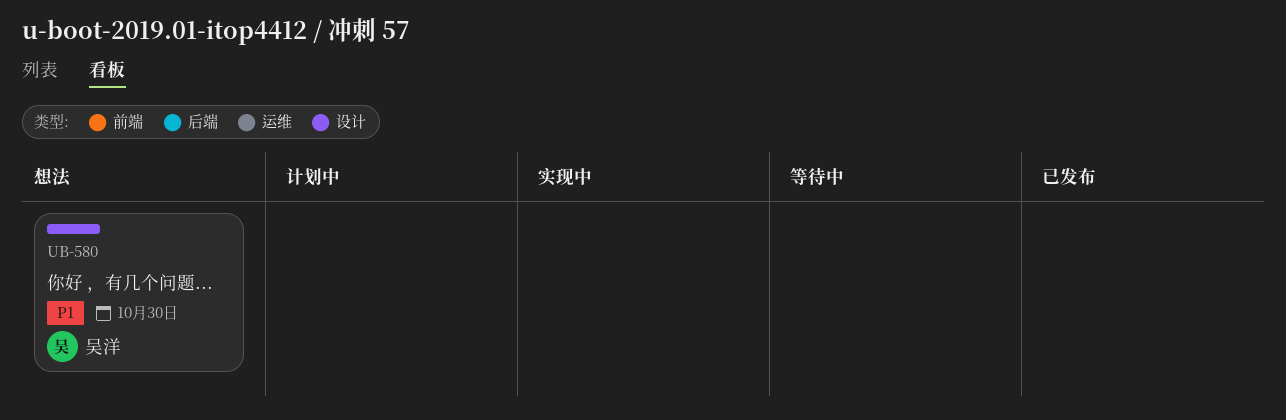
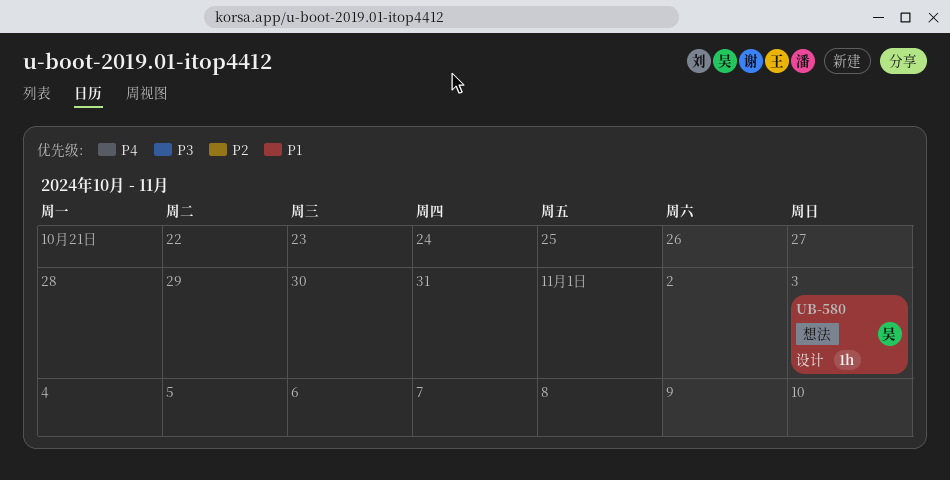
UB-580, due: Oct 30 -> Nov 3

